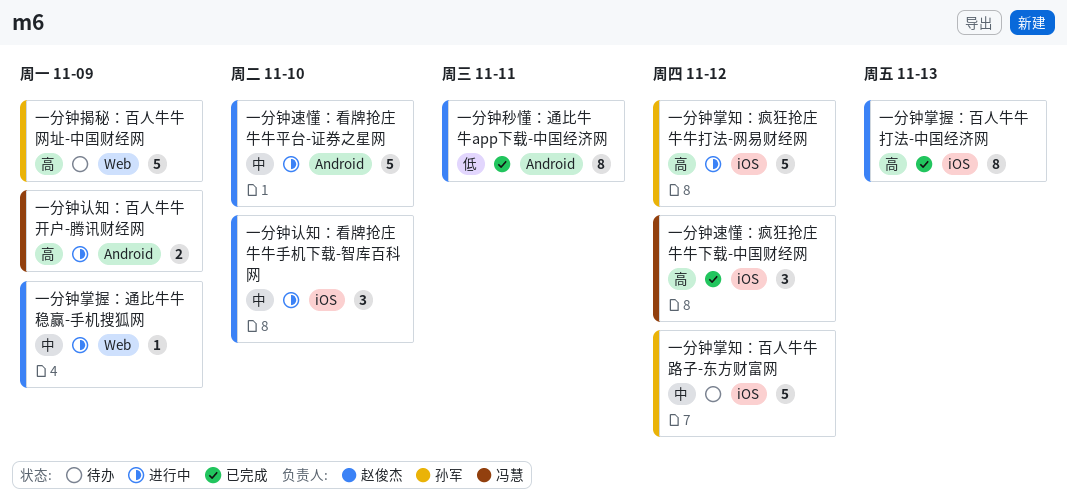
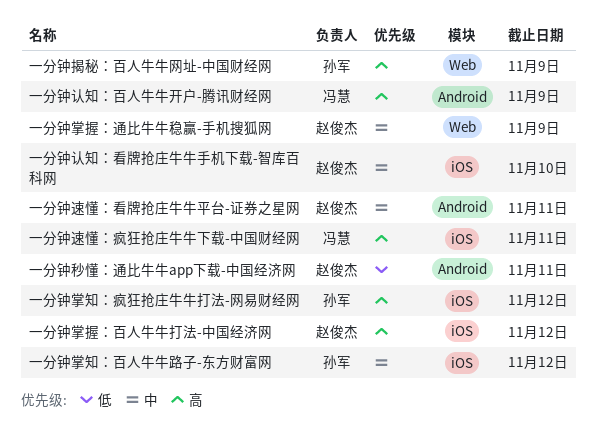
一分钟掌握：百人牛牛打法-中国经济网, due: Nov 13 -> Nov 12
一分钟速懂：疯狂抢庄牛牛下载-中国财经网, due: Nov 12 -> Nov 11
一分钟速懂：看牌抢庄牛牛平台-证券之星网, due: Nov 10 -> Nov 11

